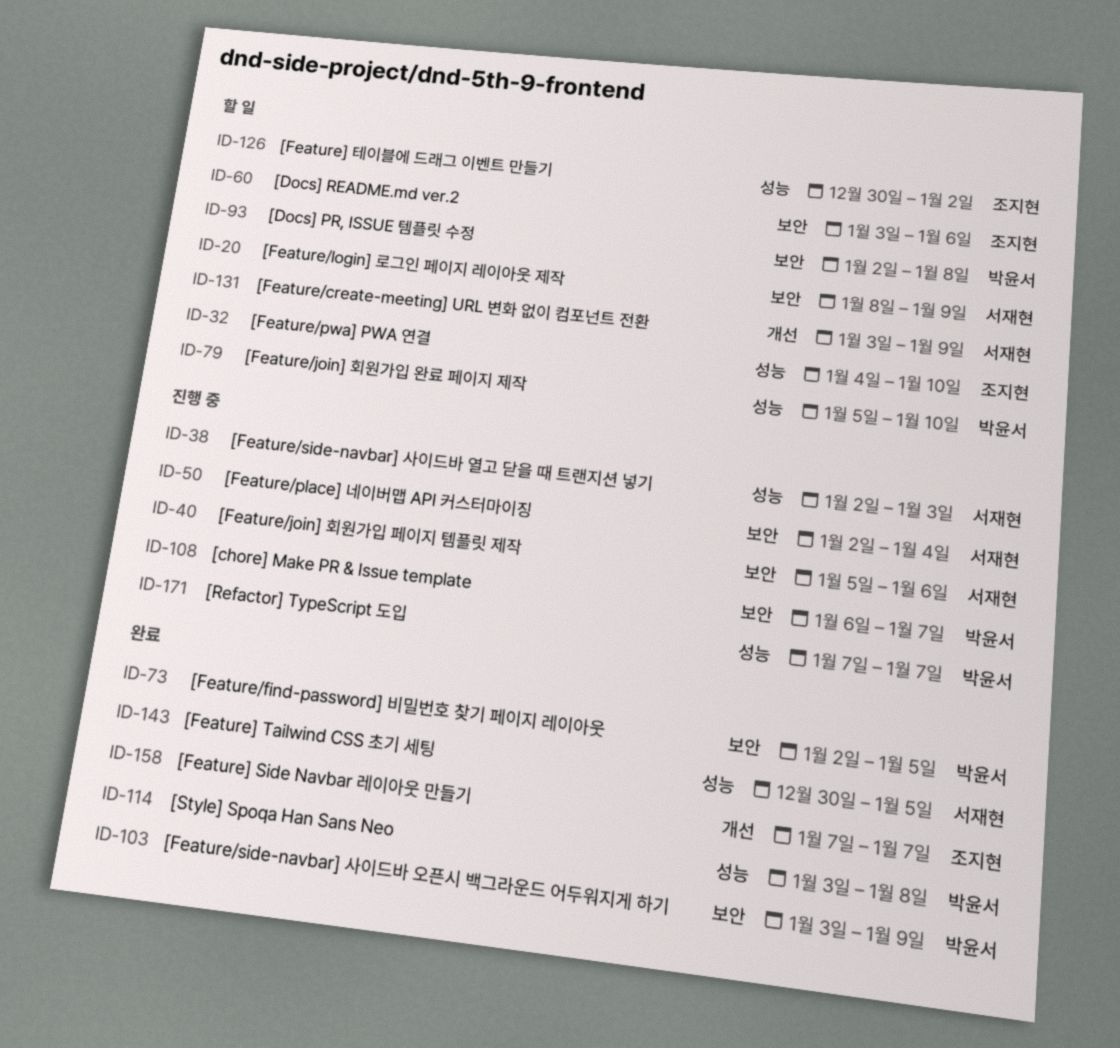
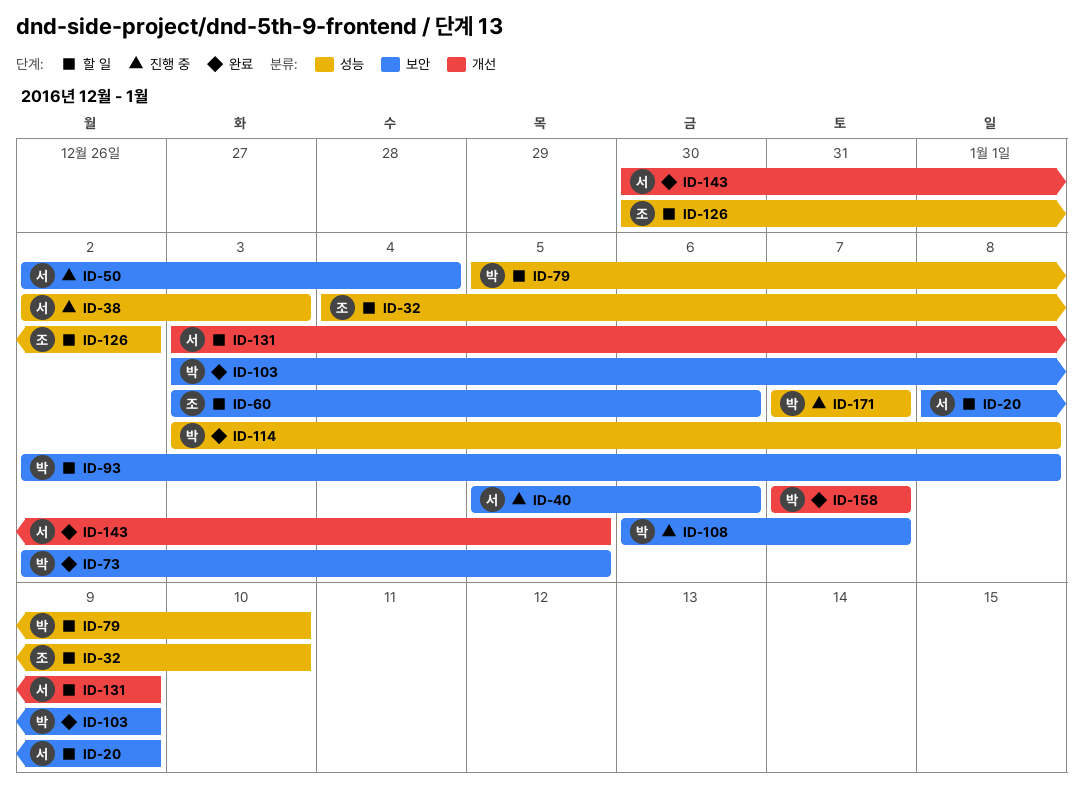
ID-143, label: 성능 -> 개선
ID-158, owner: 조지현 -> 박윤서

